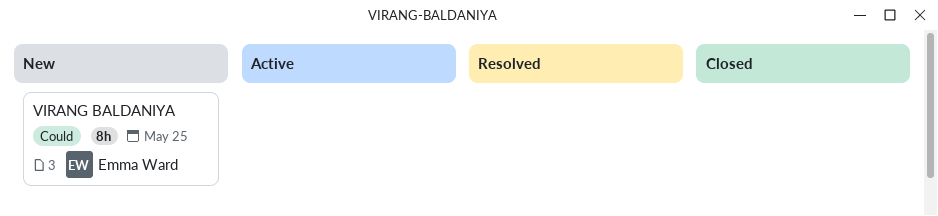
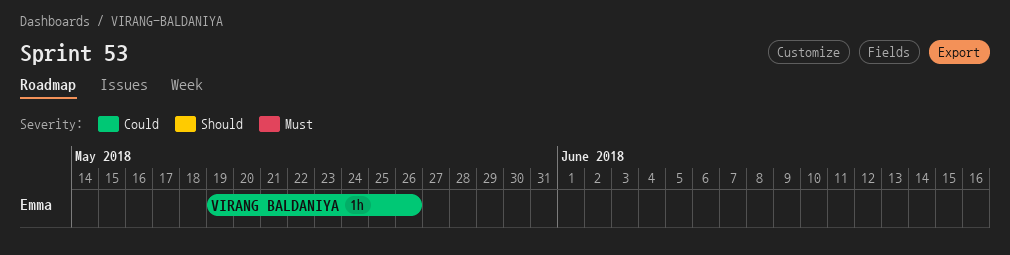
VIRANG BALDANIYA, estimate: 8h -> 1h
VIRANG BALDANIYA, due: May 25 -> May 26

